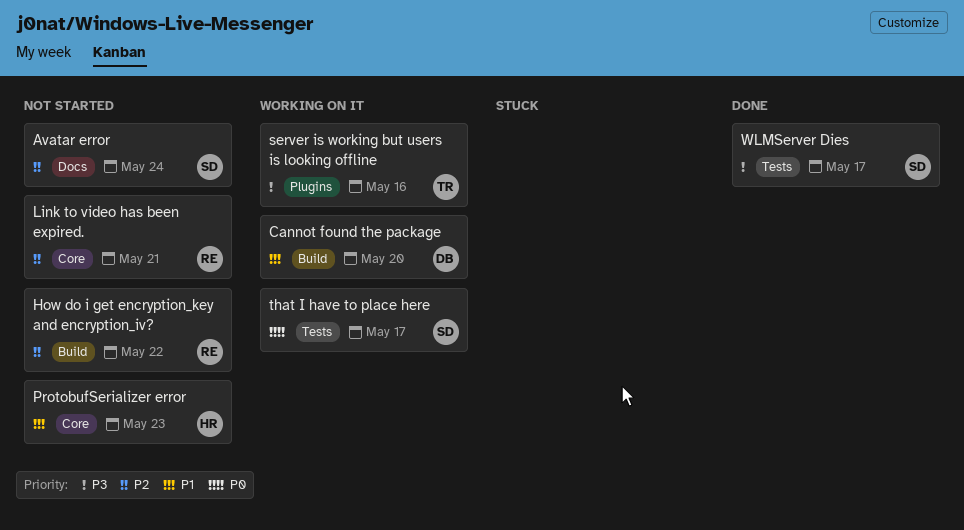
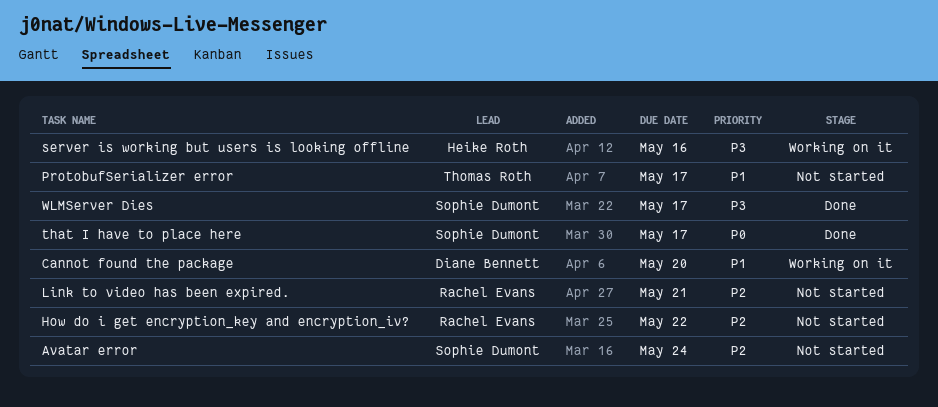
ProtobufSerializer error, owner: Heike Roth -> Thomas Roth
ProtobufSerializer error, due: May 23 -> May 17
server is working but users is looking offline, owner: Thomas Roth -> Heike Roth
that I have to place here, status: Working on it -> Done

